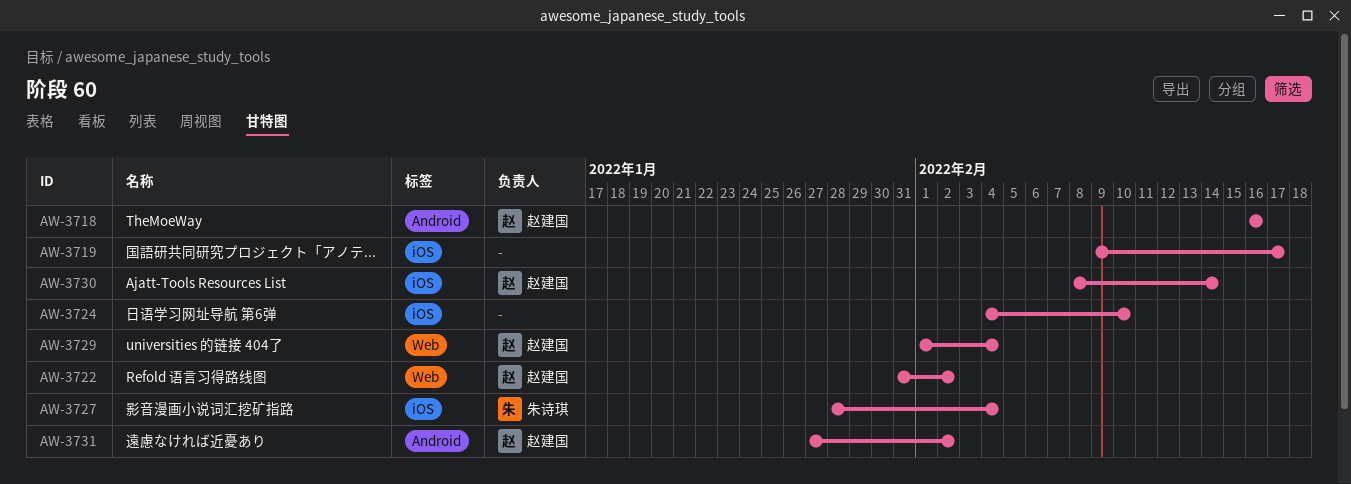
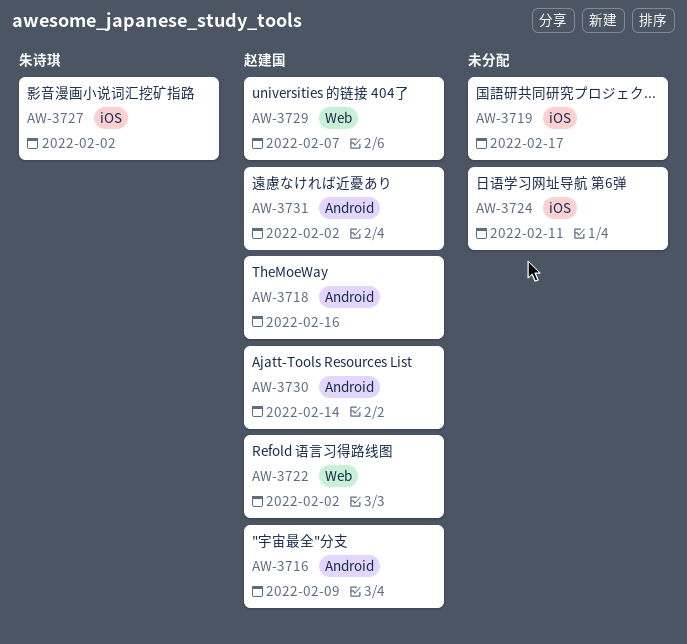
AW-3716: none -> present
AW-3724, due: Feb 10 -> Feb 11
AW-3727, due: Feb 4 -> Feb 2
AW-3729, due: Feb 4 -> Feb 7
AW-3730, label: iOS -> Android

